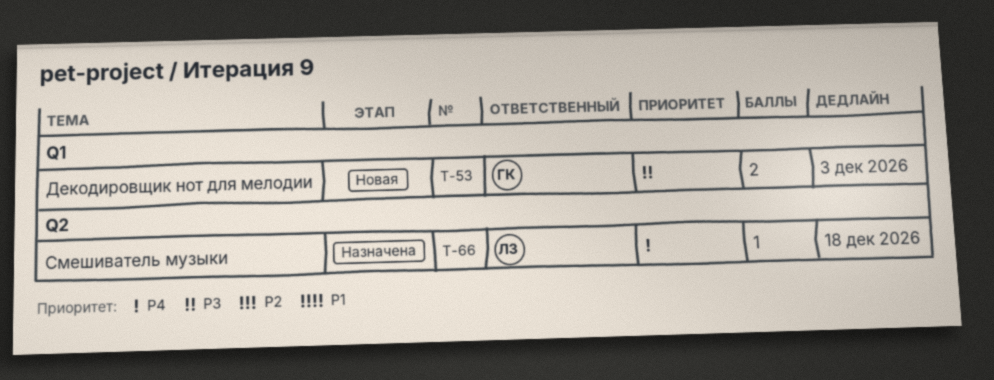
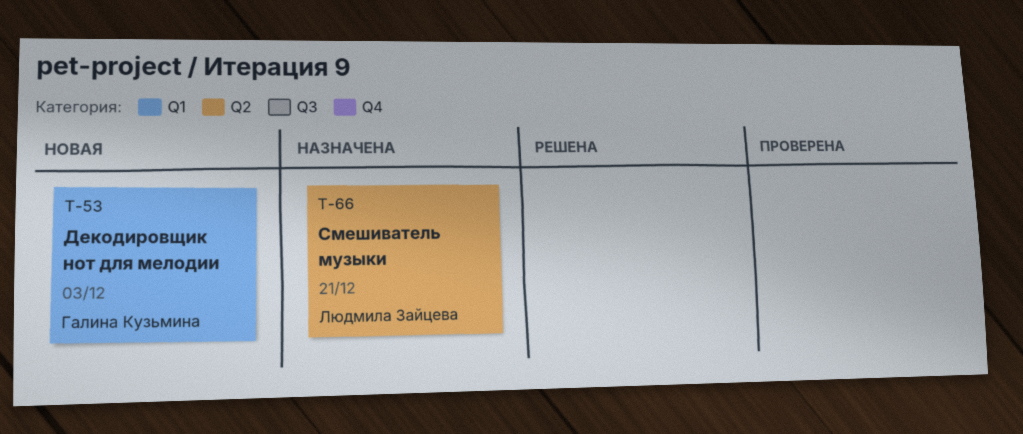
T-66, due: Dec 18 -> Dec 21

